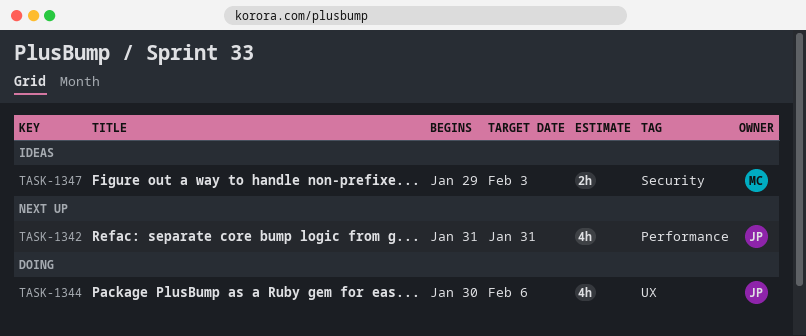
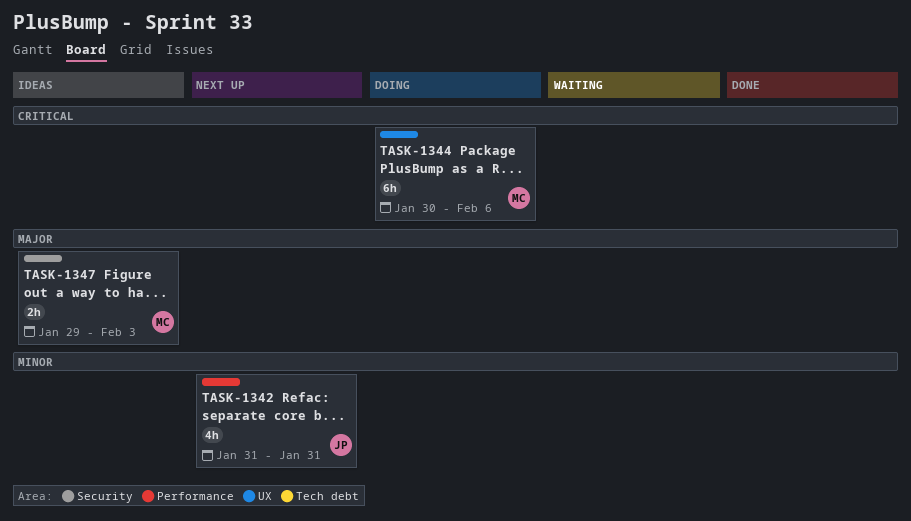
TASK-1344, owner: JP -> MC
TASK-1344, estimate: 4h -> 6h

